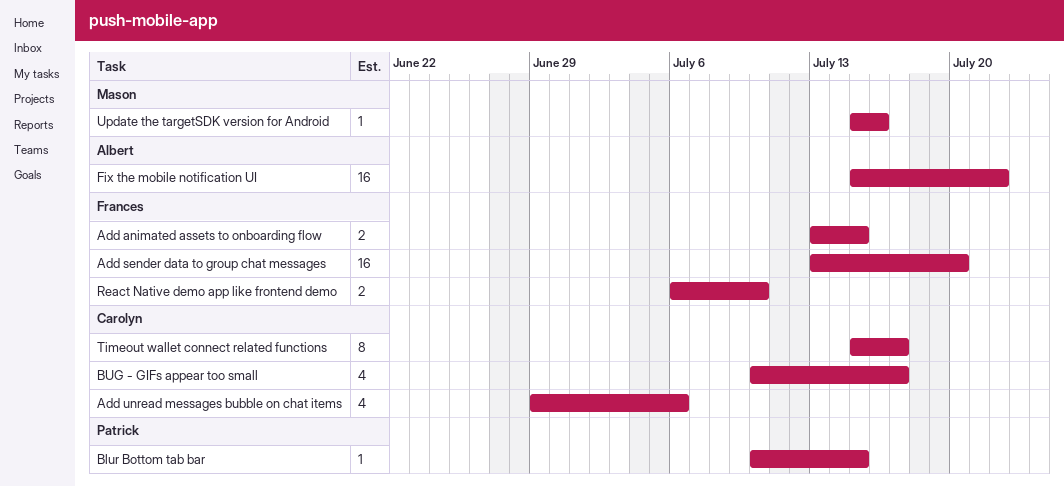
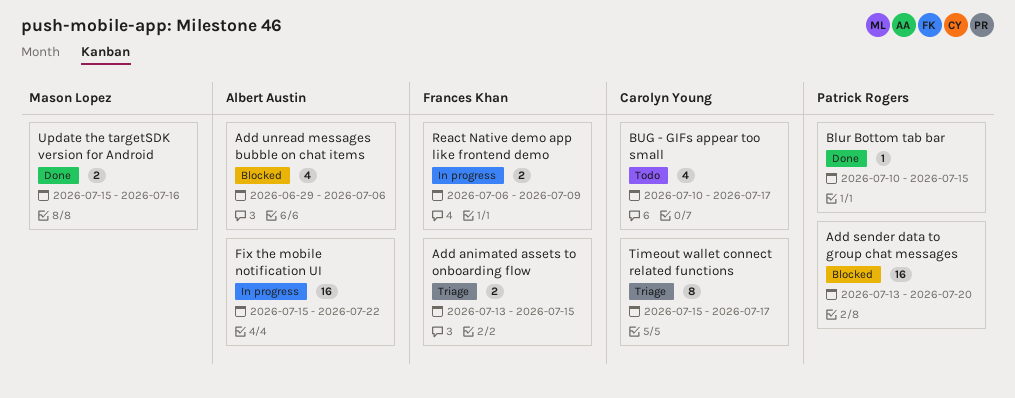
Add sender data to group chat messages, owner: Frances Khan -> Patrick Rogers
Add unread messages bubble on chat items, owner: Carolyn Young -> Albert Austin
React Native demo app like frontend demo, due: Jul 10 -> Jul 9
Update the targetSDK version for Android, estimate: 1 -> 2

